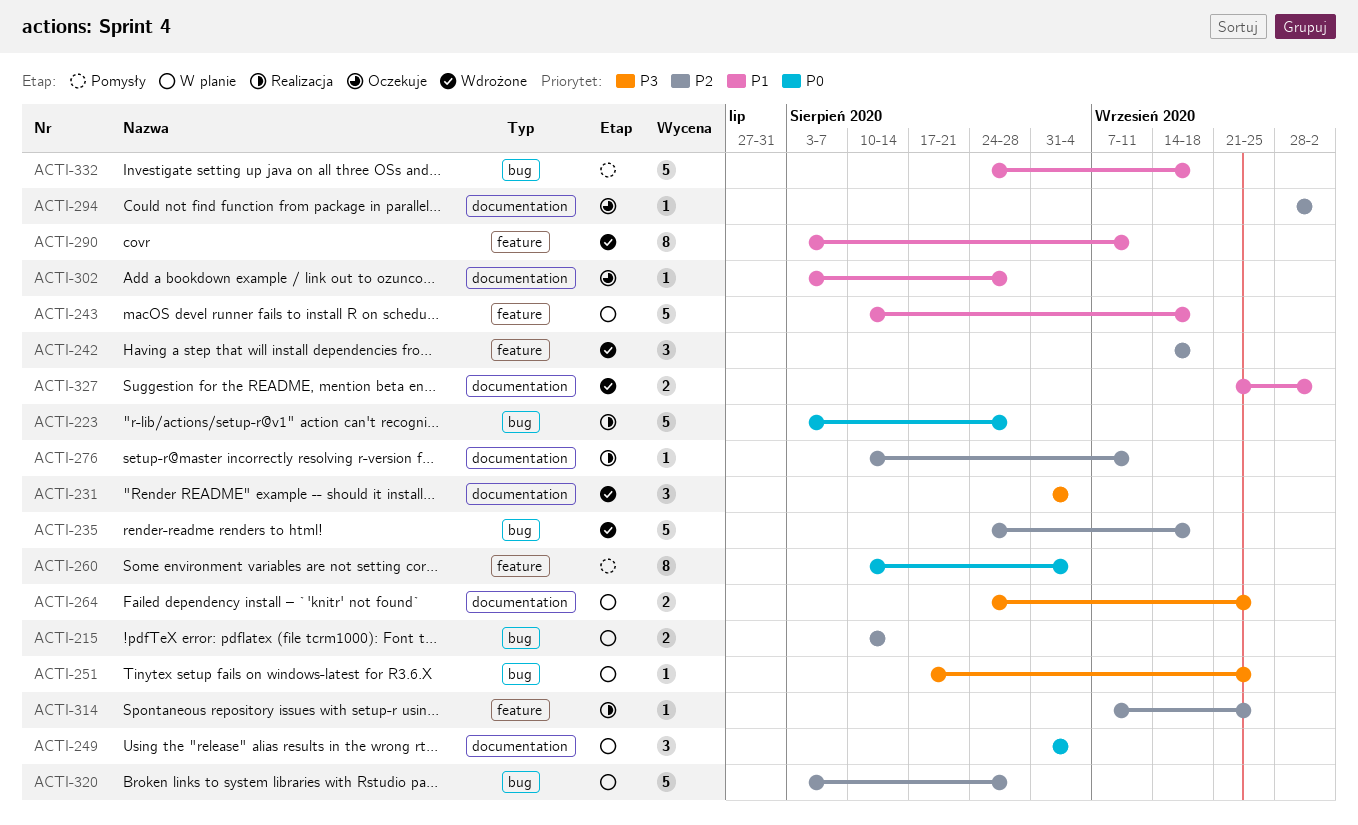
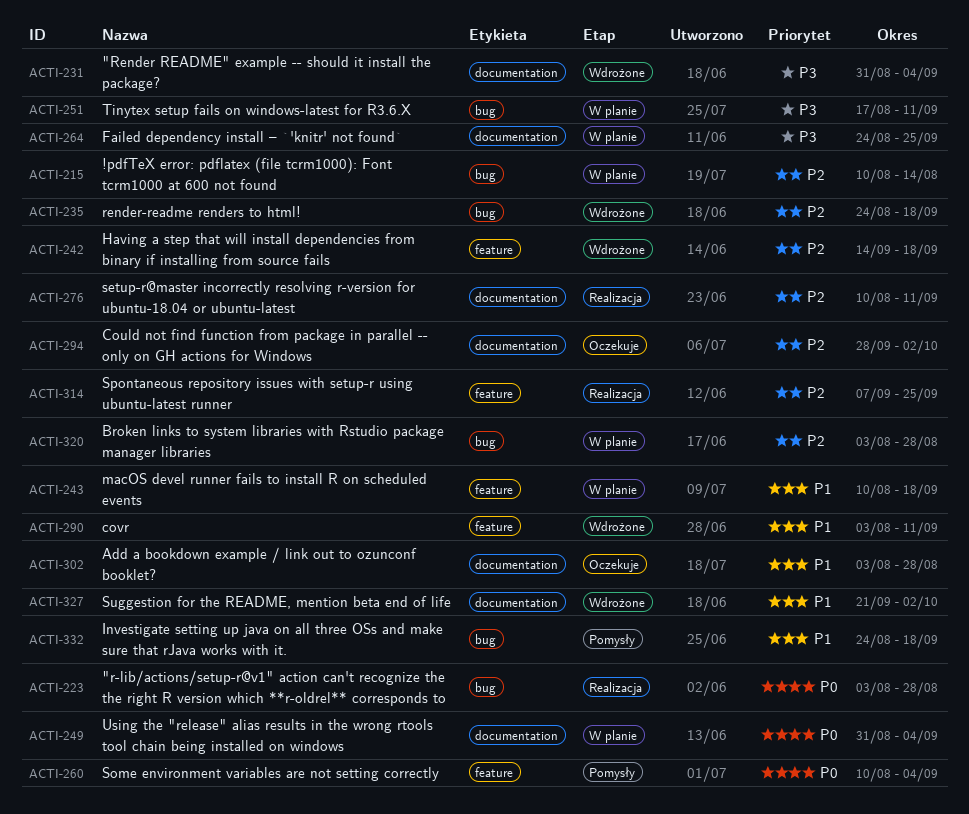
ACTI-251, due: Sep 25 -> Sep 11

